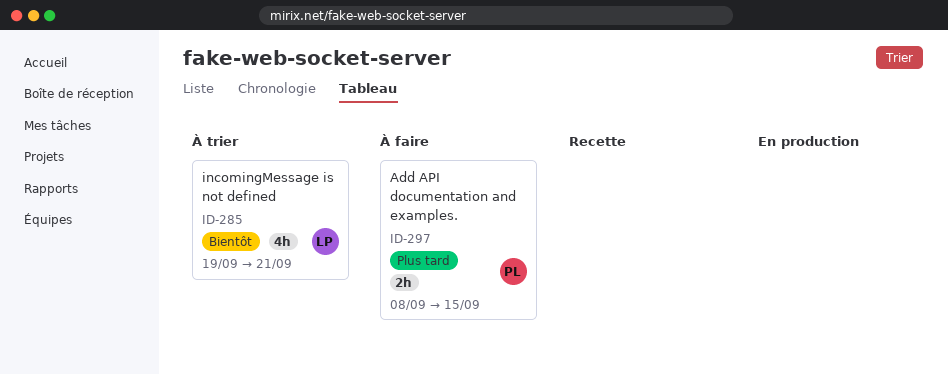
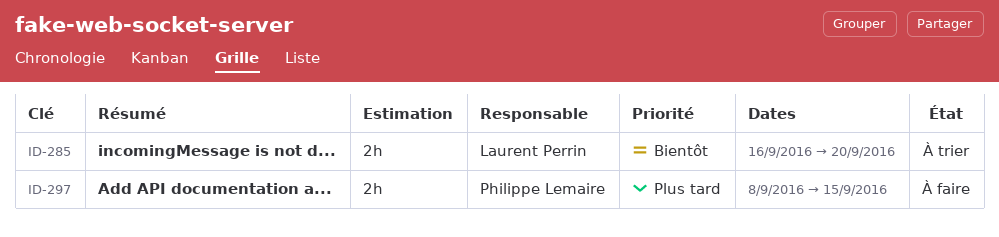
ID-285, estimate: 4h -> 2h
ID-285, start: Sep 19 -> Sep 16
ID-285, due: Sep 21 -> Sep 20

